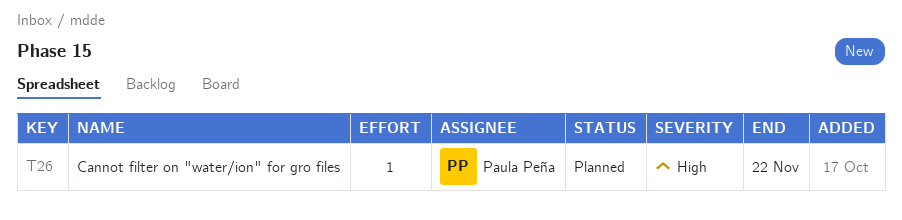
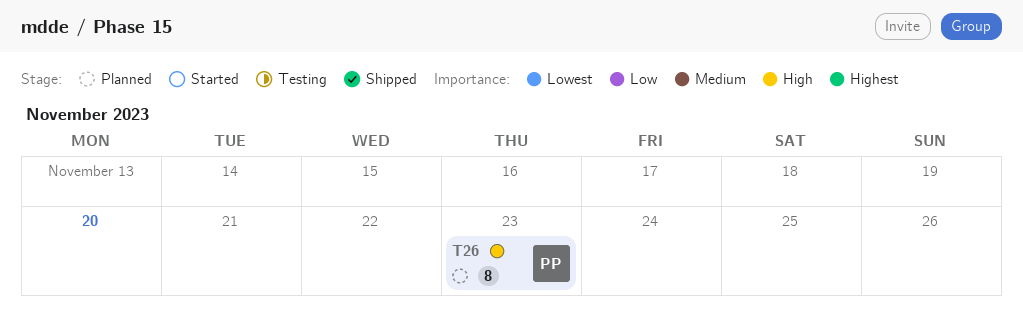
T26, estimate: 1 -> 8
T26, due: Nov 22 -> Nov 23

